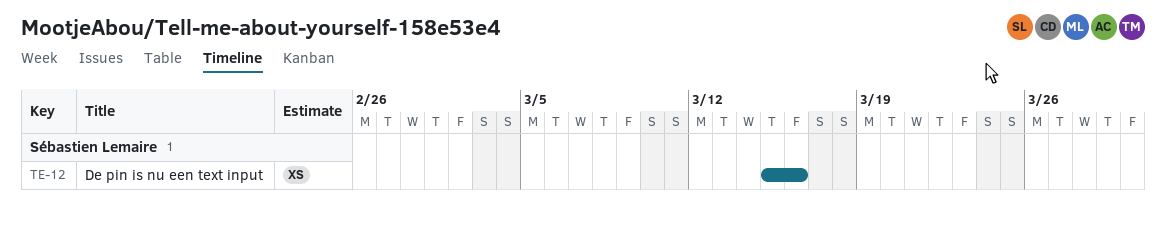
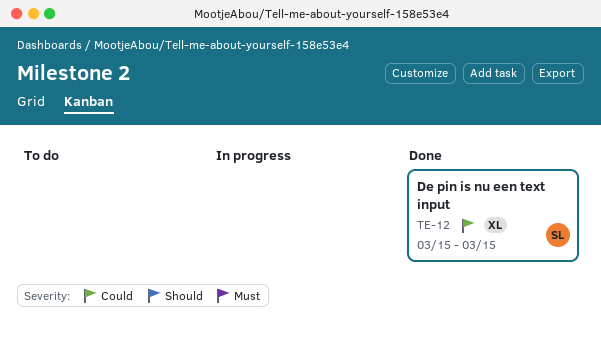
TE-12, estimate: XS -> XL
TE-12, due: Mar 16 -> Mar 15

